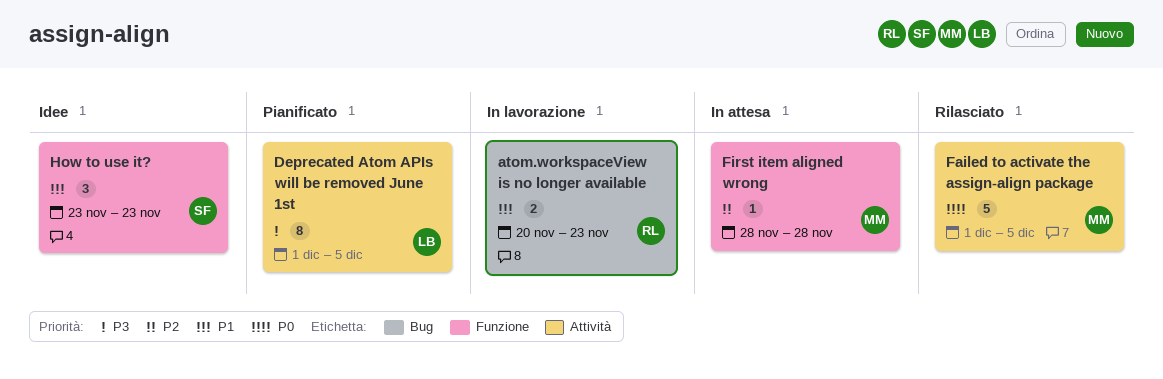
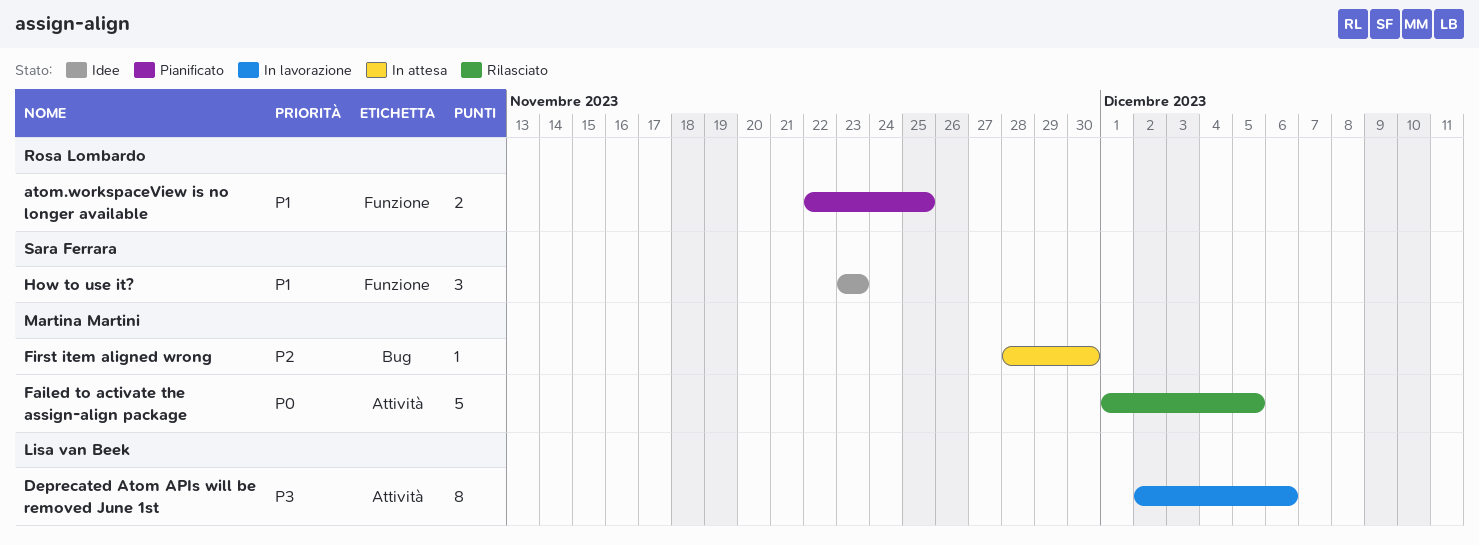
atom.workspaceView is no longer available, status: In lavorazione -> Pianificato
atom.workspaceView is no longer available, label: Bug -> Funzione
atom.workspaceView is no longer available, start: Nov 20 -> Nov 22
atom.workspaceView is no longer available, due: Nov 23 -> Nov 25
Deprecated Atom APIs will be removed June 1st, status: Pianificato -> In lavorazione
Deprecated Atom APIs will be removed June 1st, start: Dec 1 -> Dec 2
Deprecated Atom APIs will be removed June 1st, due: Dec 5 -> Dec 6
First item aligned wrong, label: Funzione -> Bug
First item aligned wrong, due: Nov 28 -> Nov 30

